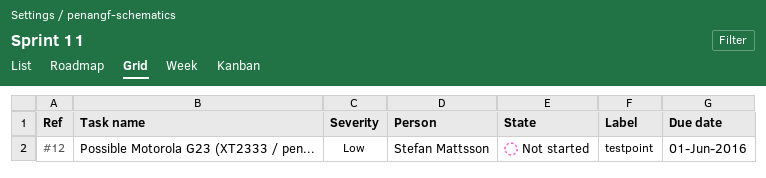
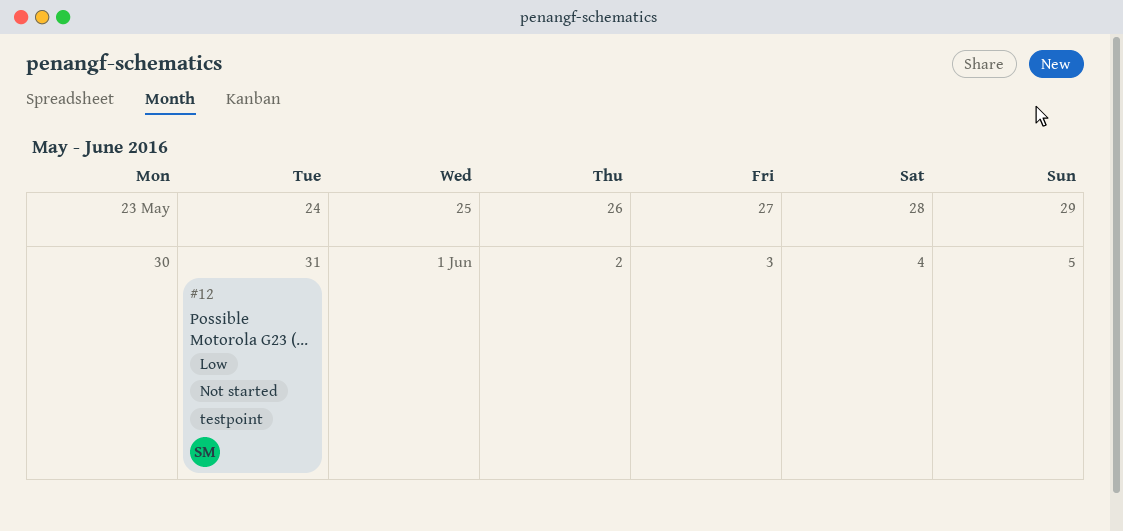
#12, due: Jun 1 -> May 31

